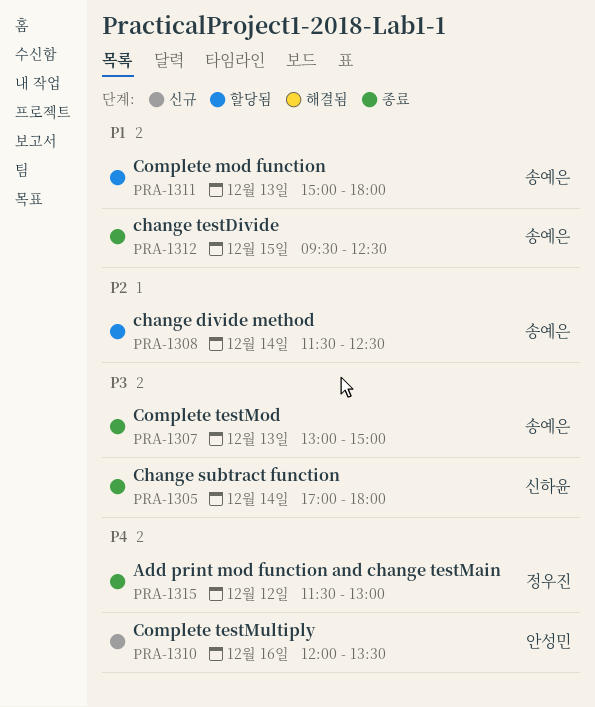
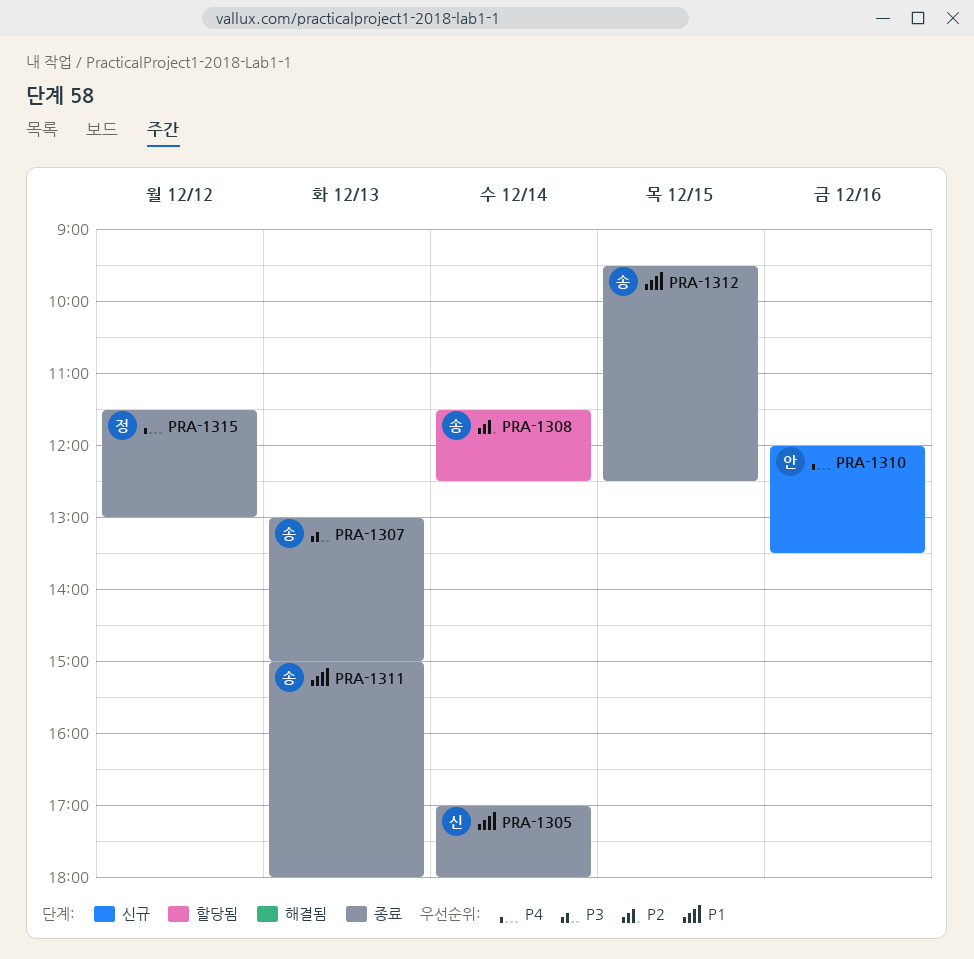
PRA-1305, priority: P3 -> P1
PRA-1311, status: 할당됨 -> 종료

